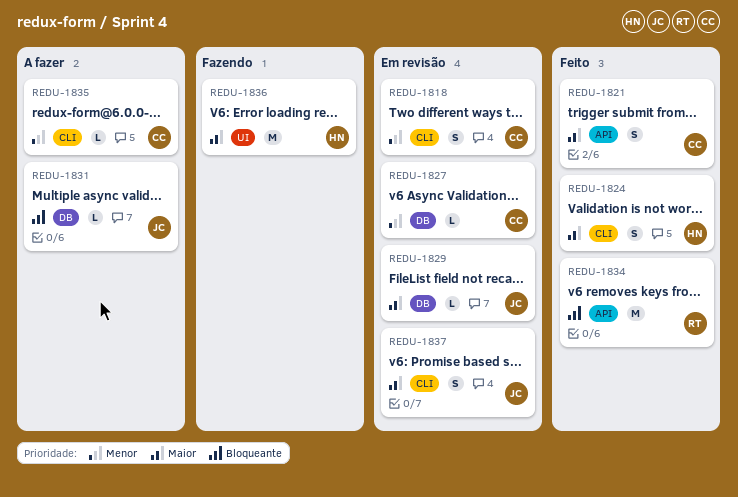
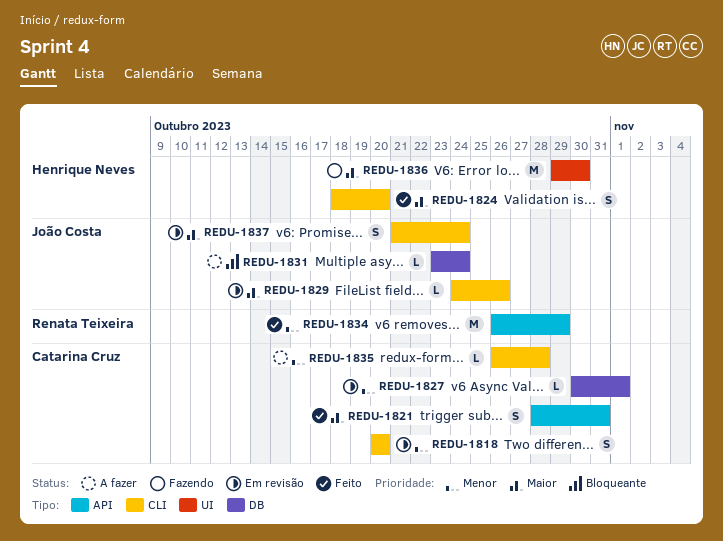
REDU-1829, label: DB -> CLI
REDU-1834, priority: Bloqueante -> Menor

